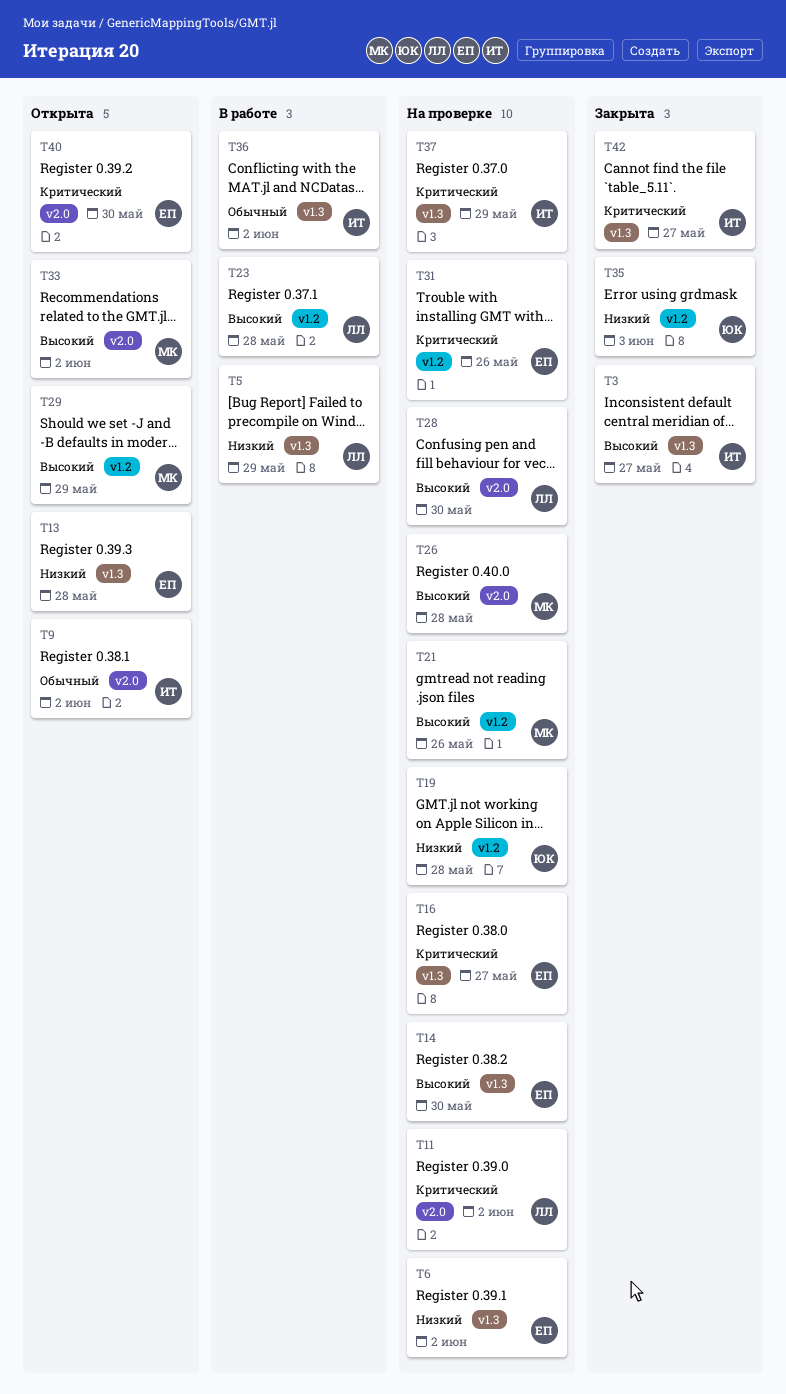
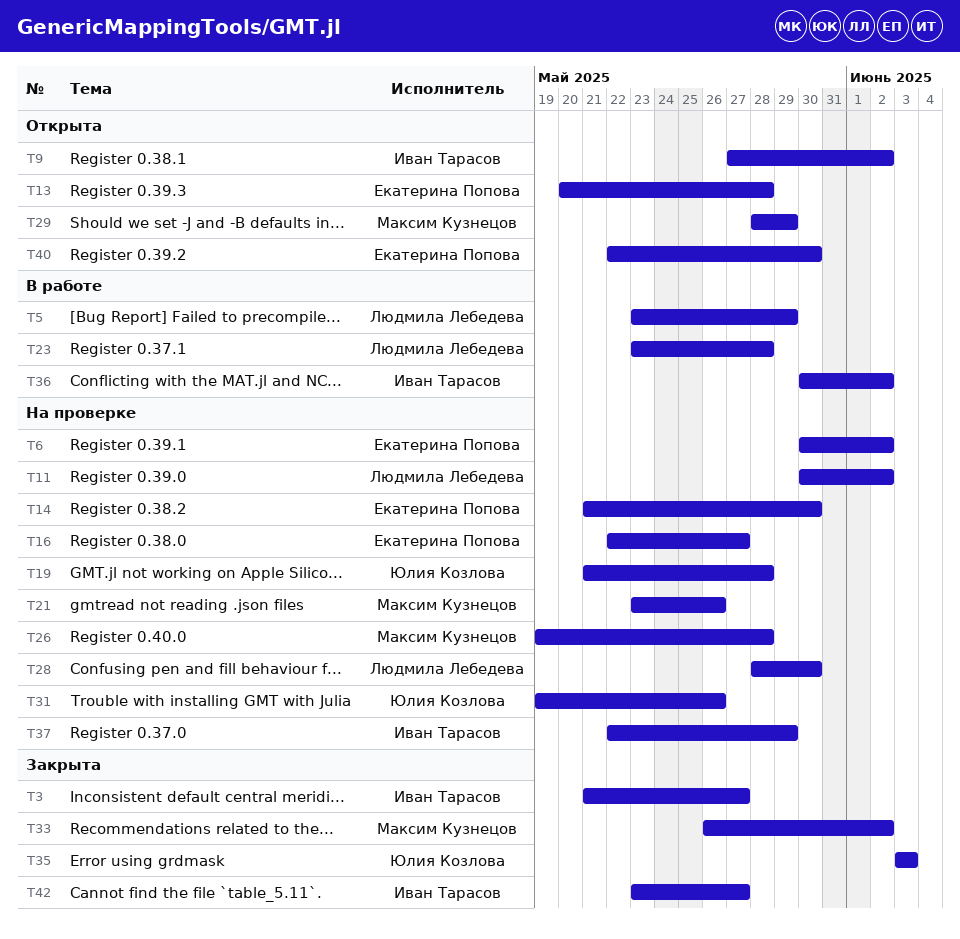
T31, owner: Екатерина Попова -> Юлия Козлова
T33, status: Открыта -> Закрыта

